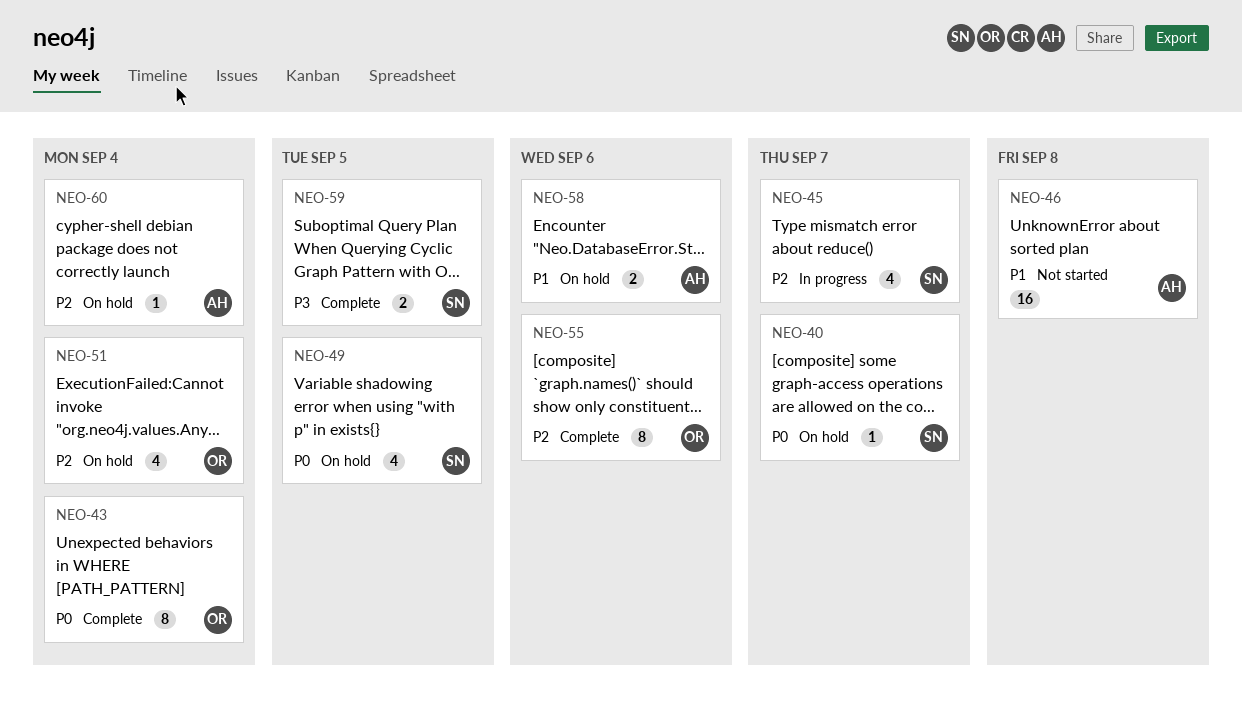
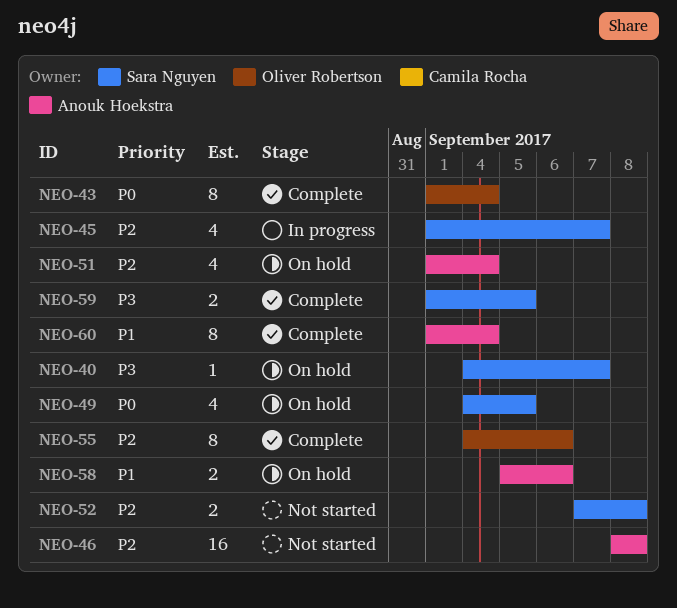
NEO-40, priority: P0 -> P3
NEO-46, priority: P1 -> P2
NEO-51, owner: Oliver Robertson -> Anouk Hoekstra
NEO-52: none -> present
NEO-60, status: On hold -> Complete
NEO-60, priority: P2 -> P1
NEO-60, estimate: 1 -> 8

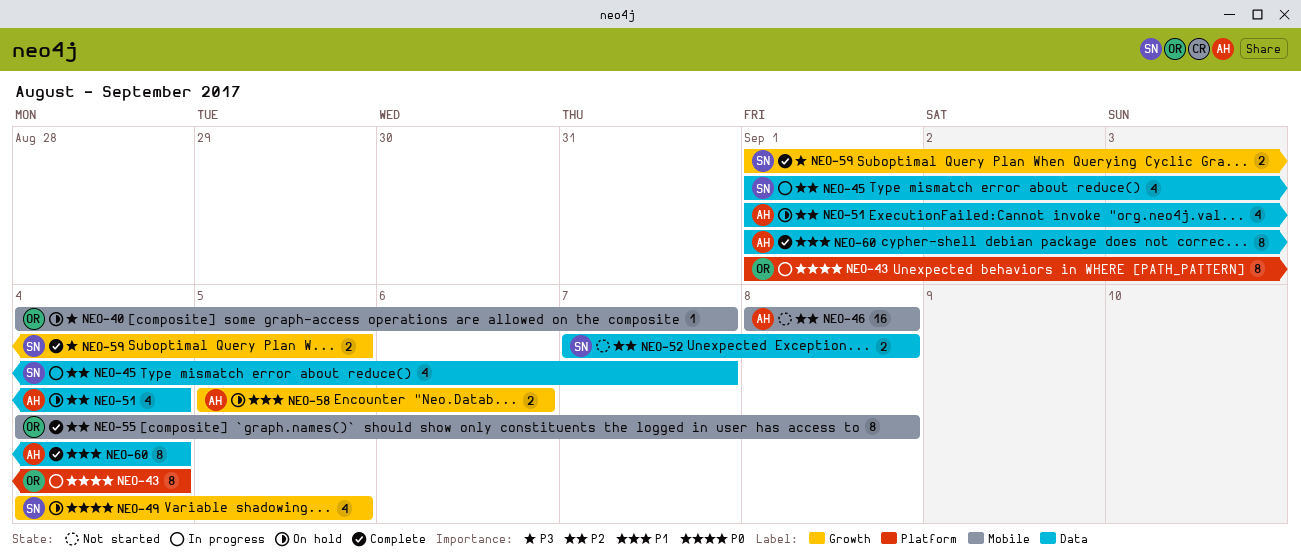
NEO-40, owner: Sara Nguyen -> Oliver Robertson
NEO-43, status: Complete -> In progress
NEO-55, due: Sep 6 -> Sep 8

